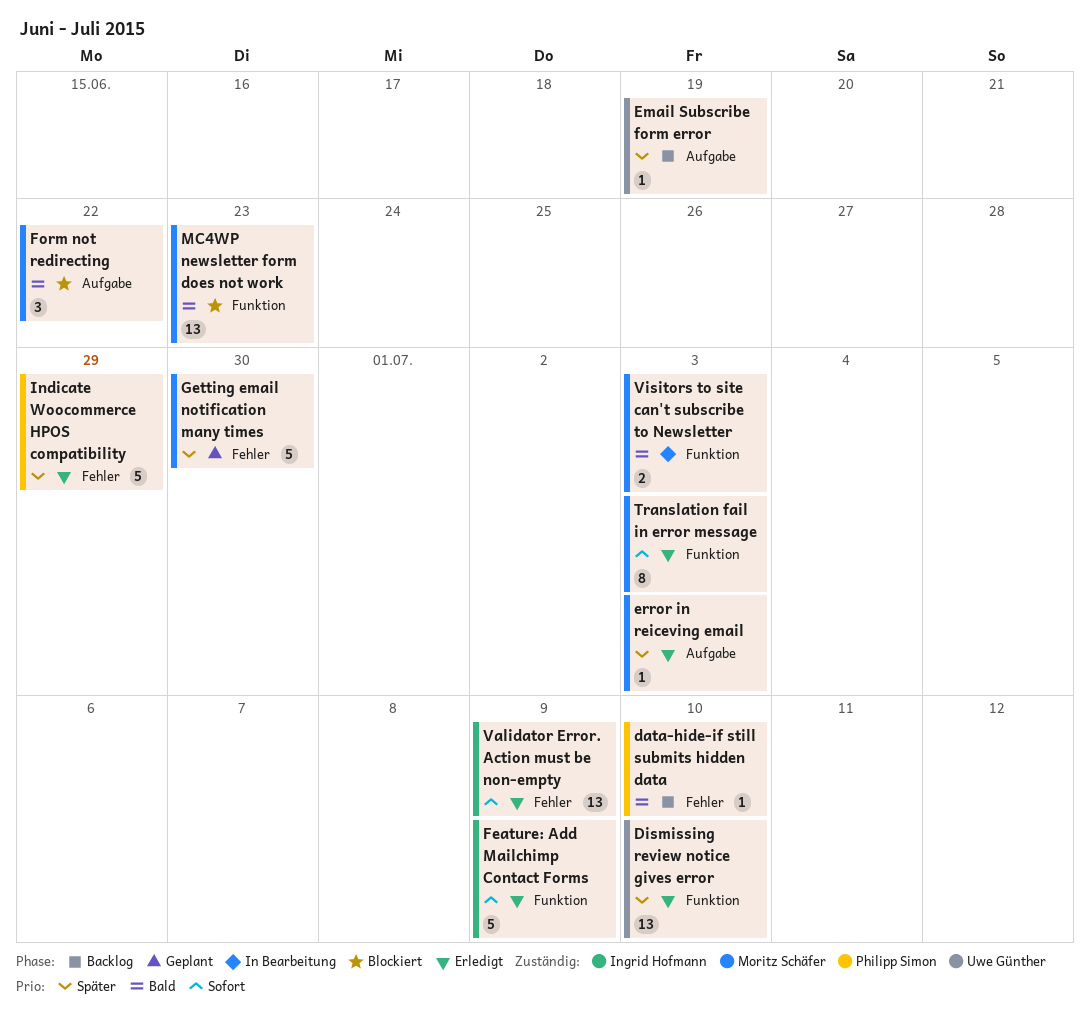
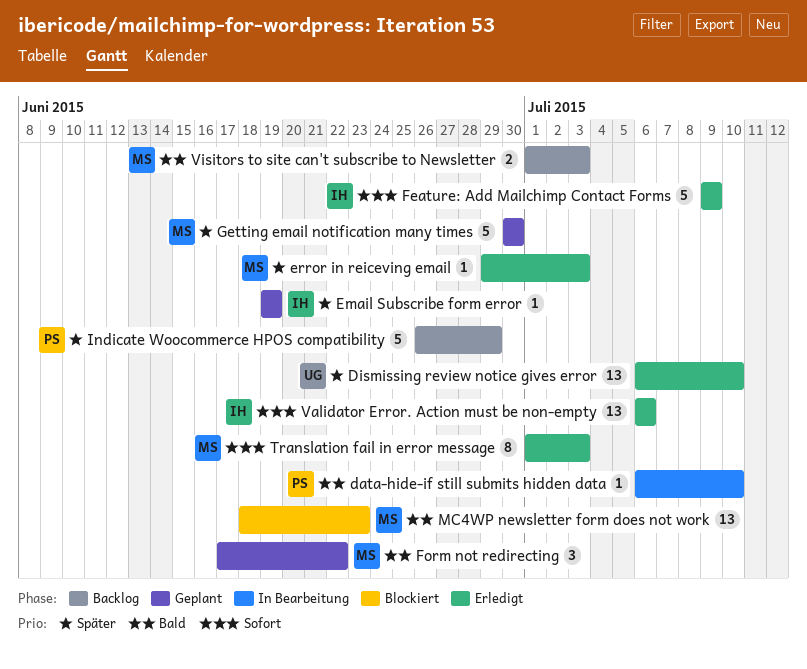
data-hide-if still submits hidden data, status: Backlog -> In Bearbeitung
Email Subscribe form error, status: Backlog -> Geplant
Email Subscribe form error, owner: Uwe Günther -> Ingrid Hofmann
Form not redirecting, status: Blockiert -> Geplant
Indicate Woocommerce HPOS compatibility, status: Erledigt -> Backlog
Validator Error. Action must be non-empty, due: Jul 9 -> Jul 6
Visitors to site can't subscribe to Newsletter, status: In Bearbeitung -> Backlog

